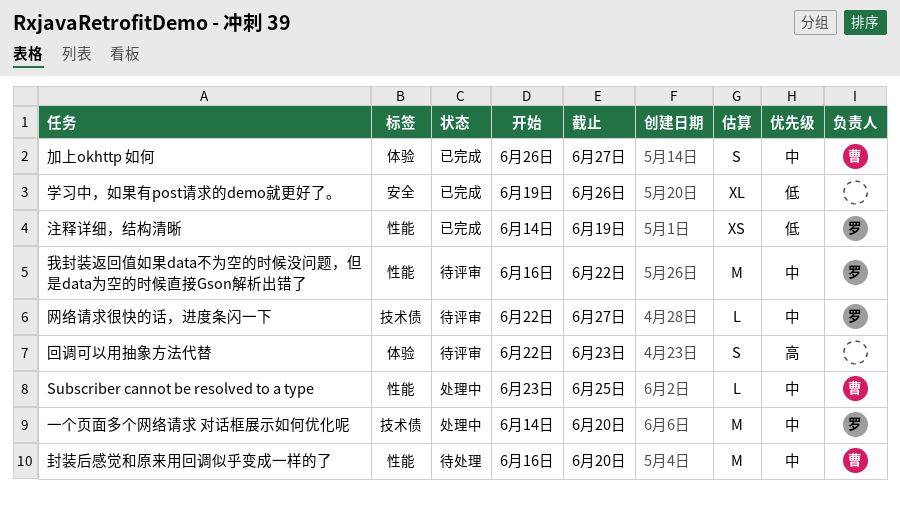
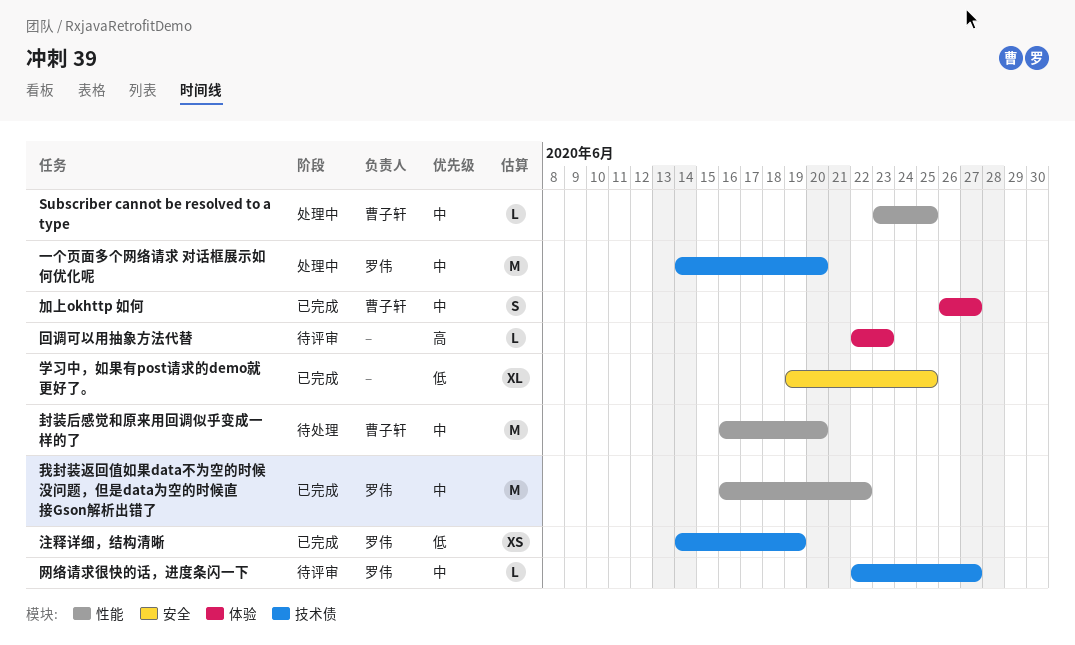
回调可以用抽象方法代替, estimate: S -> L
学习中，如果有post请求的demo就更好了。, due: Jun 26 -> Jun 25
我封装返回值如果data不为空的时候没问题，但是data为空的时候直接Gson解析出错了, status: 待评审 -> 已完成
注释详细，结构清晰, label: 性能 -> 技术债

